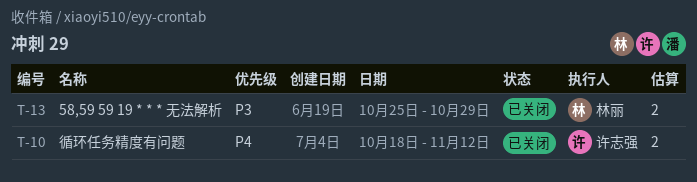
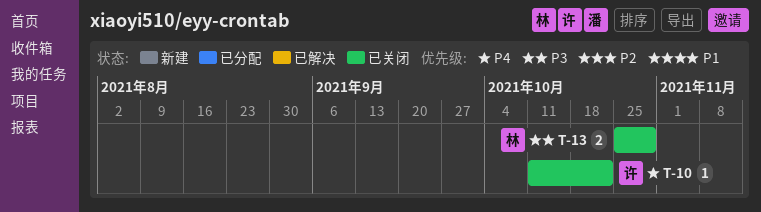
T-10, estimate: 2 -> 1
T-10, start: Oct 18 -> Oct 11
T-10, due: Nov 12 -> Oct 22

